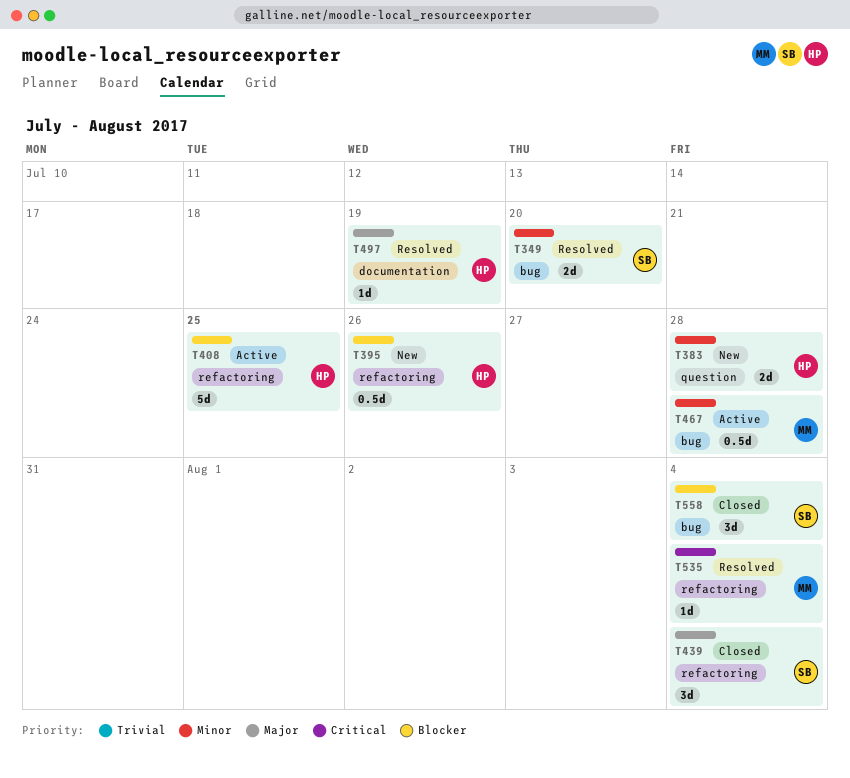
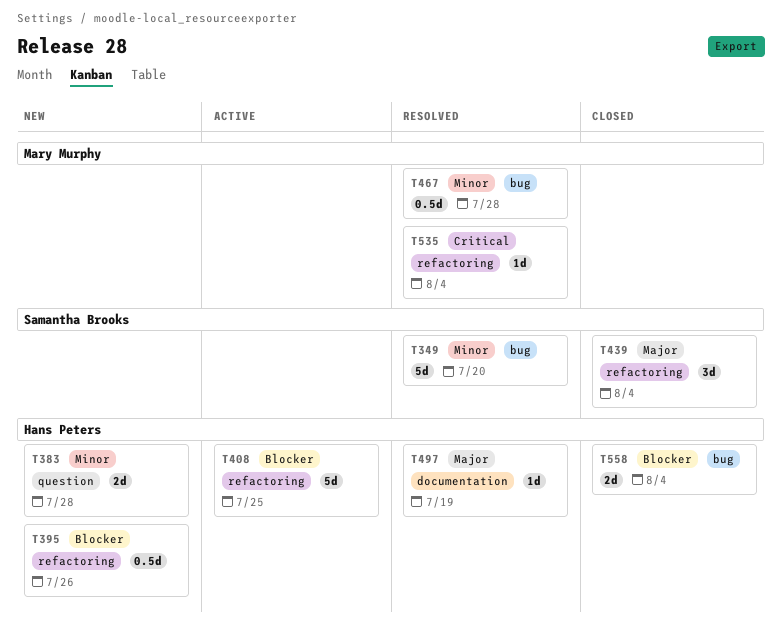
T349, estimate: 2d -> 5d
T467, status: Active -> Resolved
T558, owner: Samantha Brooks -> Hans Peters
T558, estimate: 3d -> 2d

